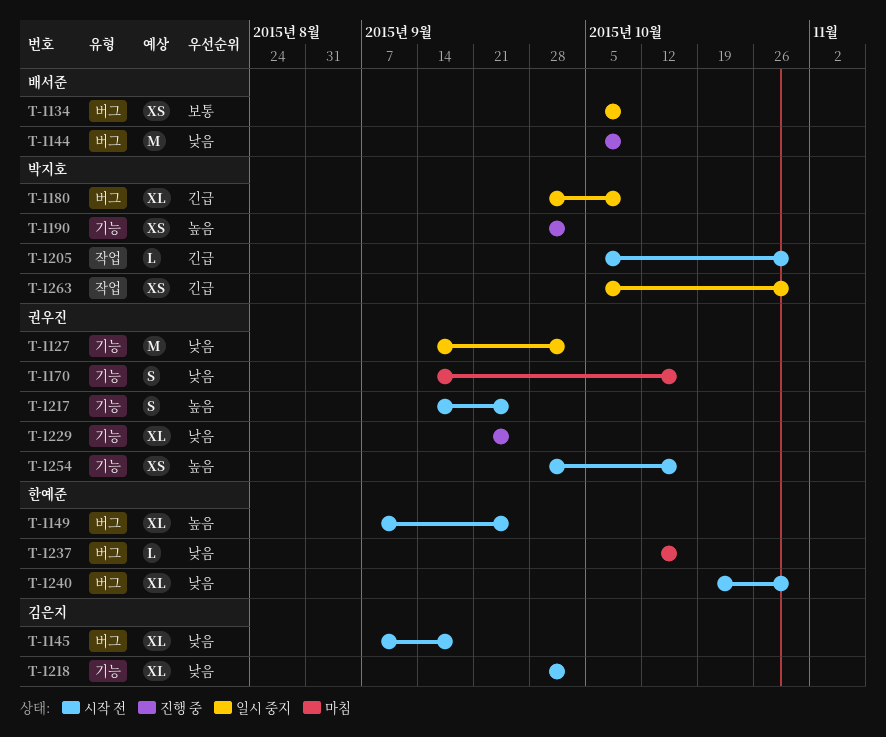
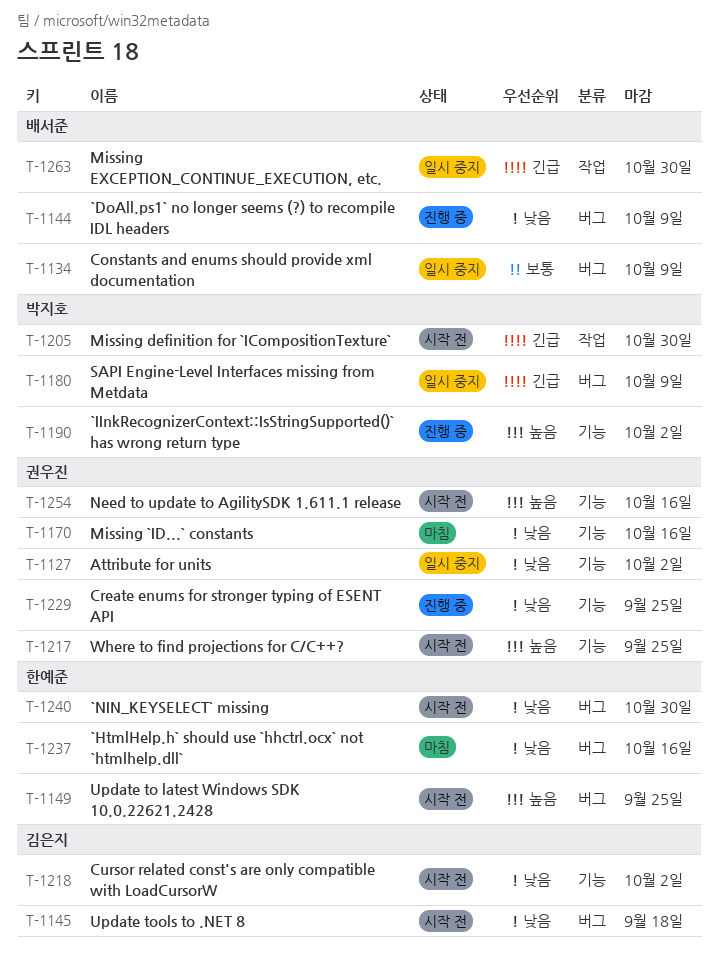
T-1263, owner: 박지호 -> 배서준

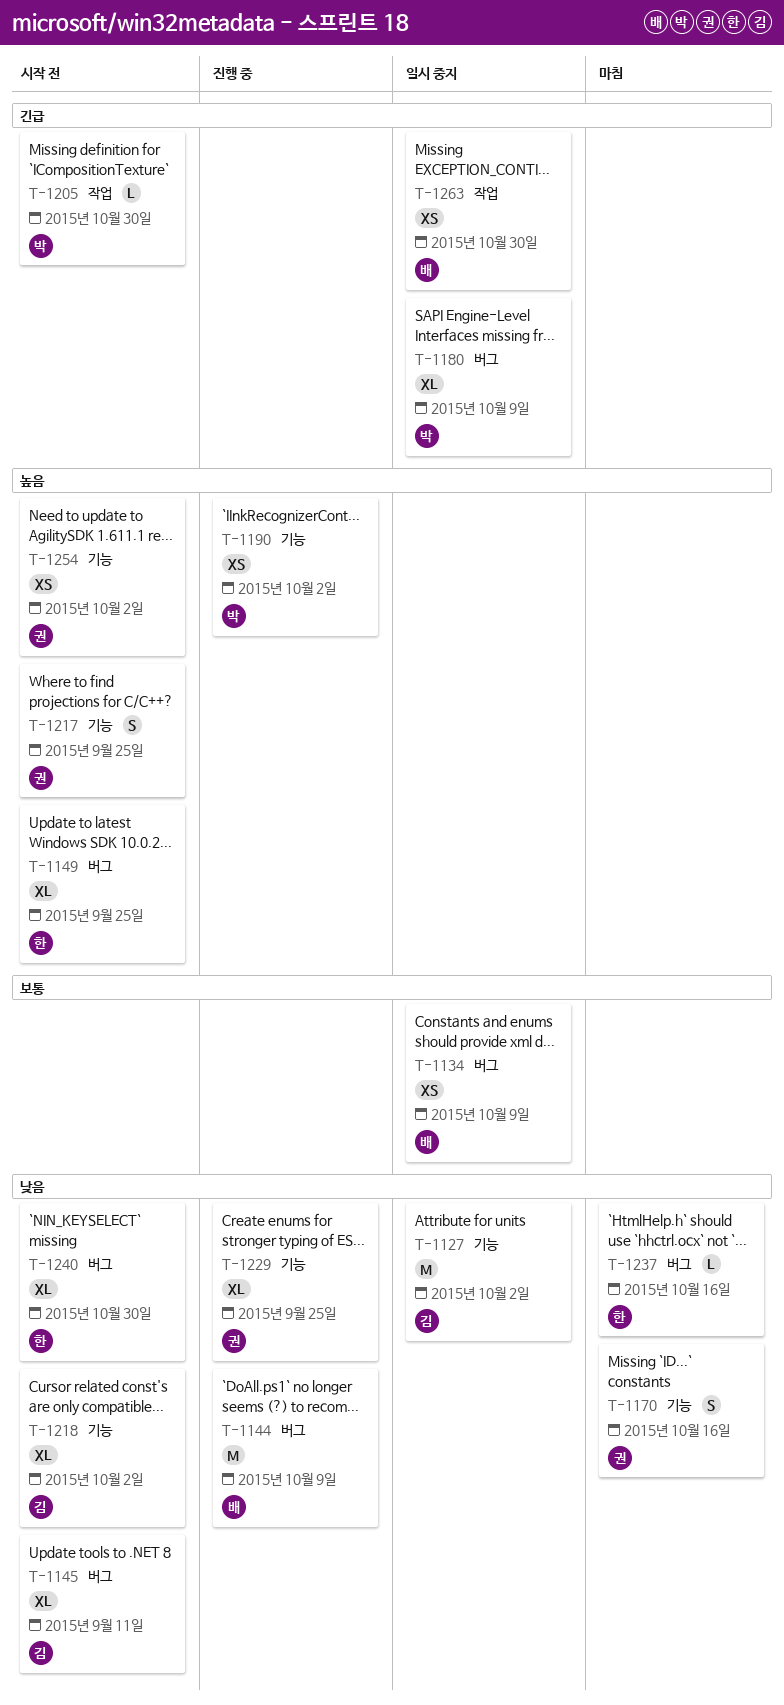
T-1127, owner: 권우진 -> 김은지
T-1145, due: Sep 18 -> Sep 11
T-1254, due: Oct 16 -> Oct 2

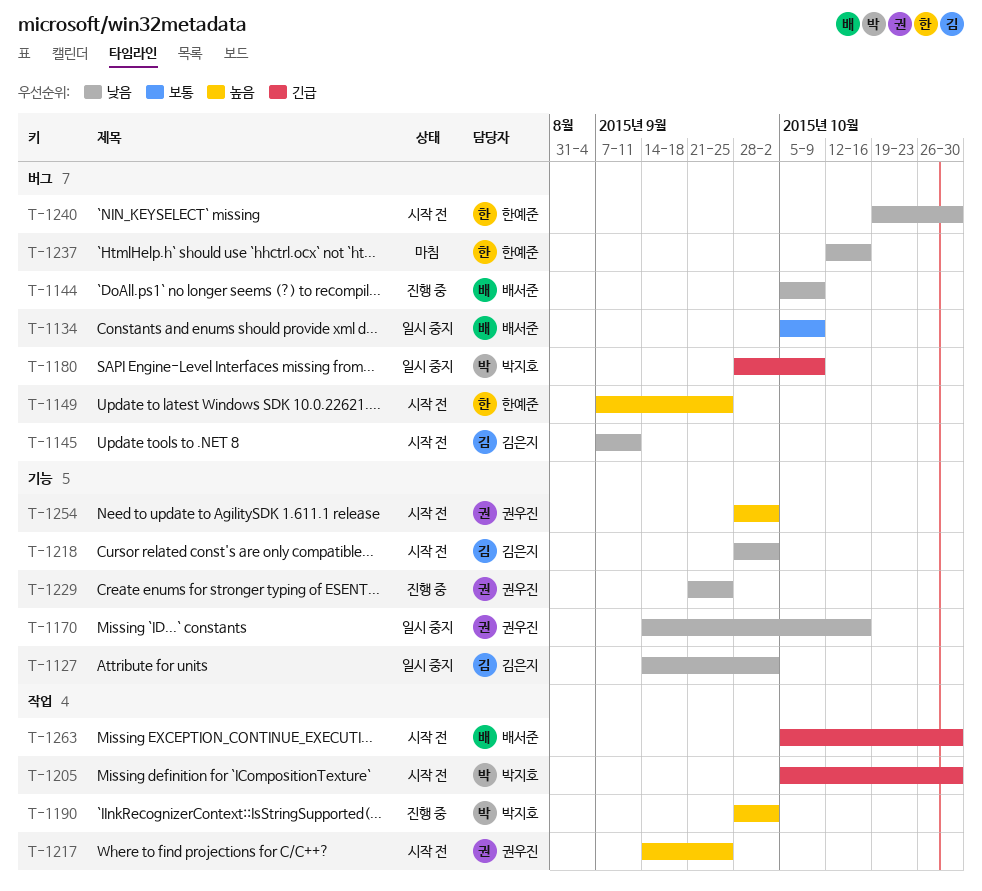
T-1170, status: 마침 -> 일시 중지
T-1190, label: 기능 -> 작업
T-1217, label: 기능 -> 작업
T-1263, status: 일시 중지 -> 시작 전

